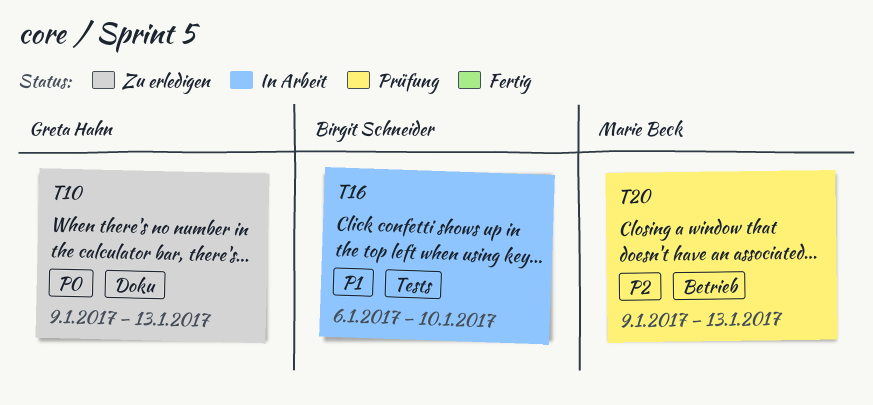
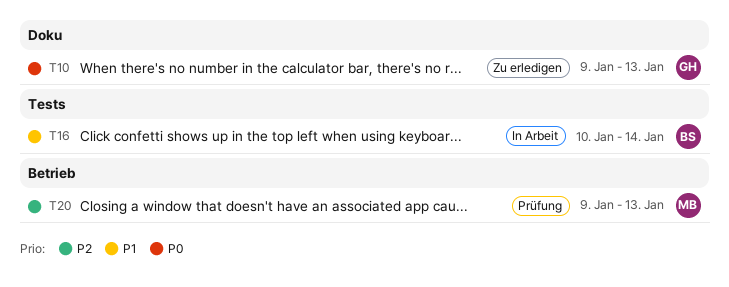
T16, start: Jan 6 -> Jan 10
T16, due: Jan 10 -> Jan 14

